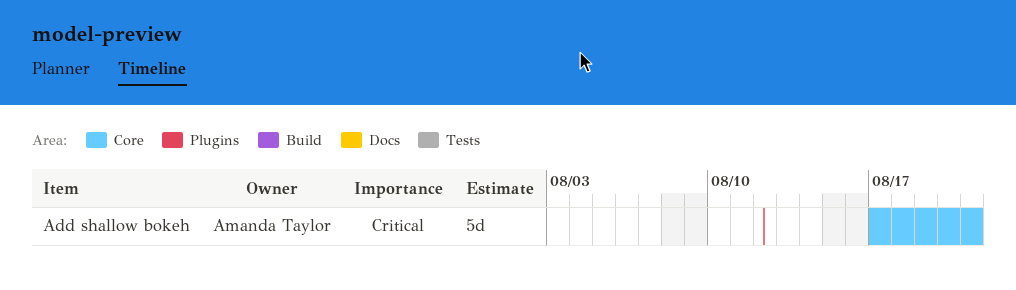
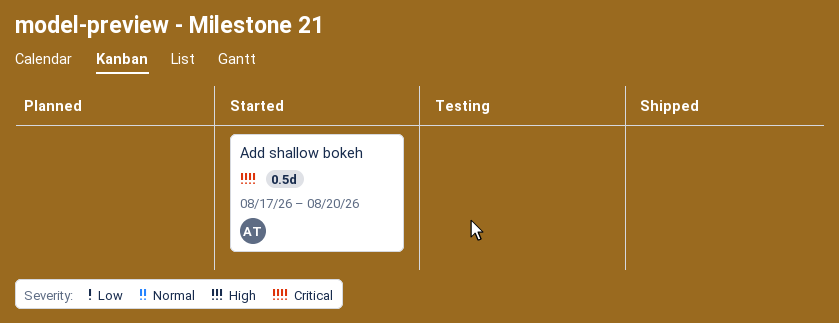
Add shallow bokeh, estimate: 5d -> 0.5d
Add shallow bokeh, due: Aug 21 -> Aug 20

